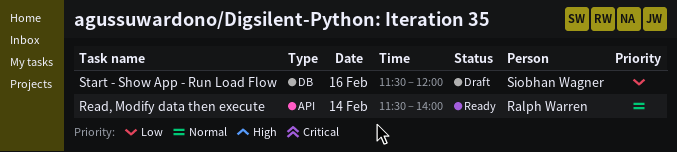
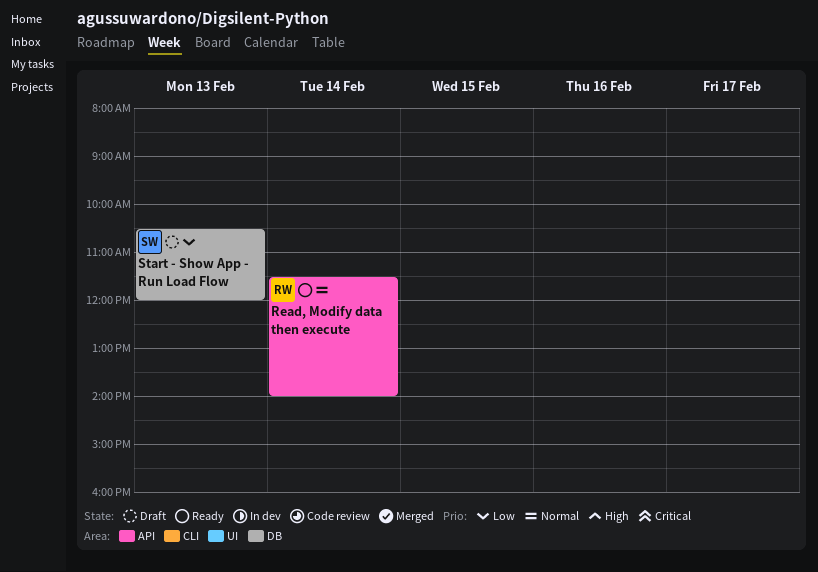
Start - Show App - Run Load Flow, day: Feb 16 -> Feb 13
Start - Show App - Run Load Flow, begins: 11:30 -> 10:30

